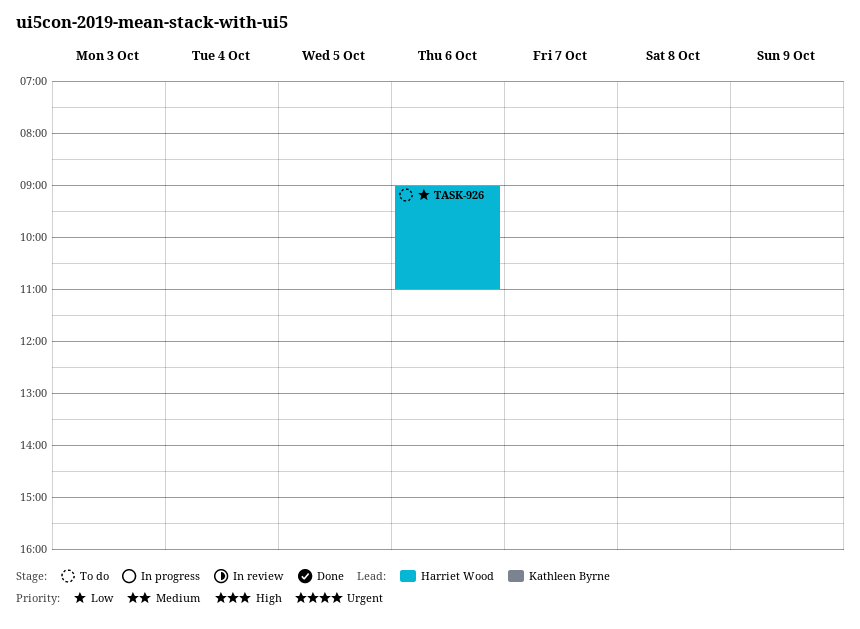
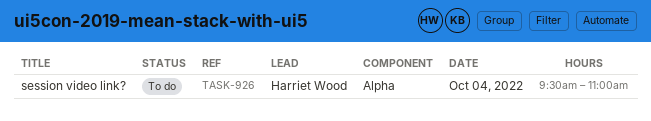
TASK-926, day: Oct 6 -> Oct 4
TASK-926, begins: 09:00 -> 09:30

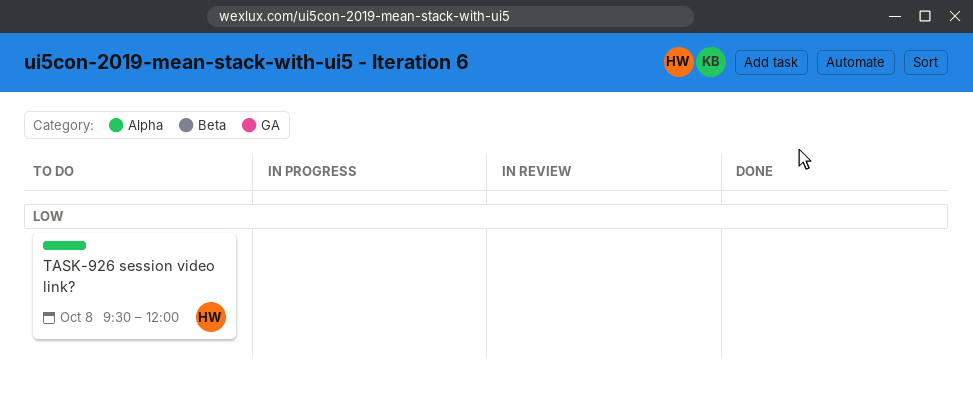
TASK-926, day: Oct 4 -> Oct 8
TASK-926, ends: 11:00 -> 12:00

